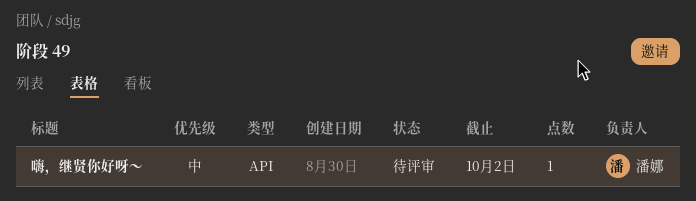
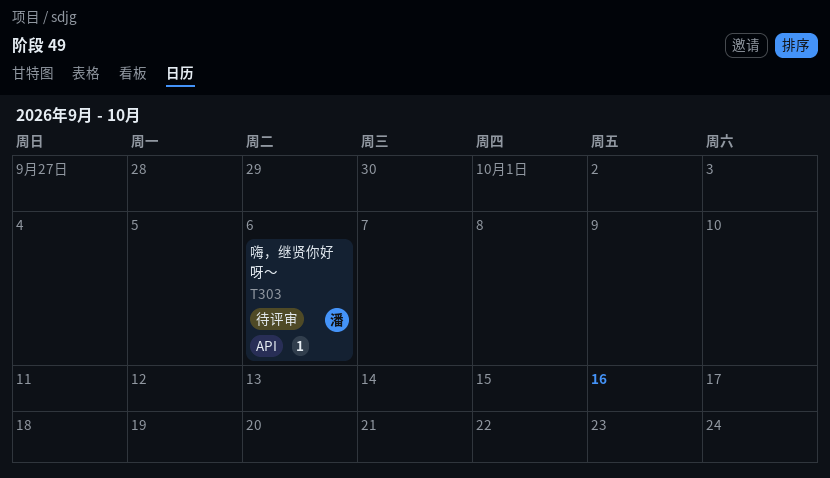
嗨，继贤你好呀～, due: Oct 2 -> Oct 6

